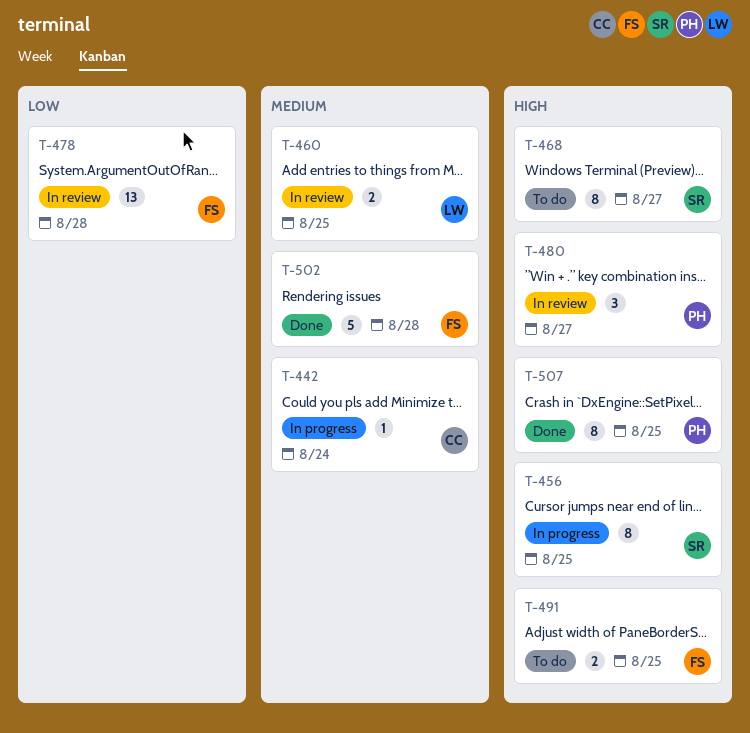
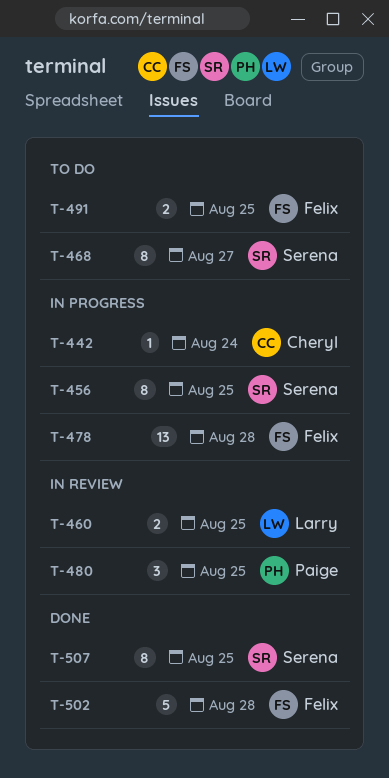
T-478, status: In review -> In progress
T-480, due: Aug 27 -> Aug 25
T-507, owner: Paige -> Serena

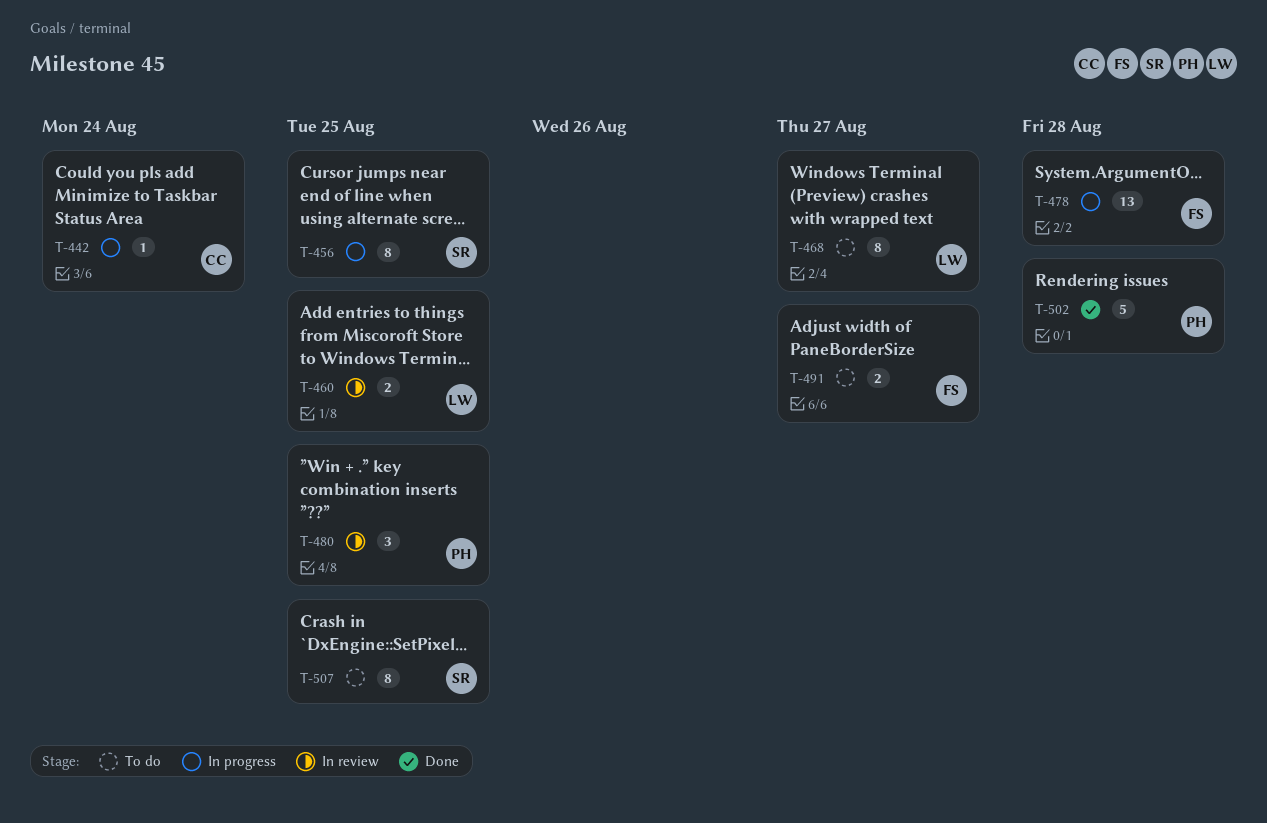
T-468, owner: Serena -> Larry
T-491, due: Aug 25 -> Aug 27
T-502, owner: Felix -> Paige
T-507, status: Done -> To do

